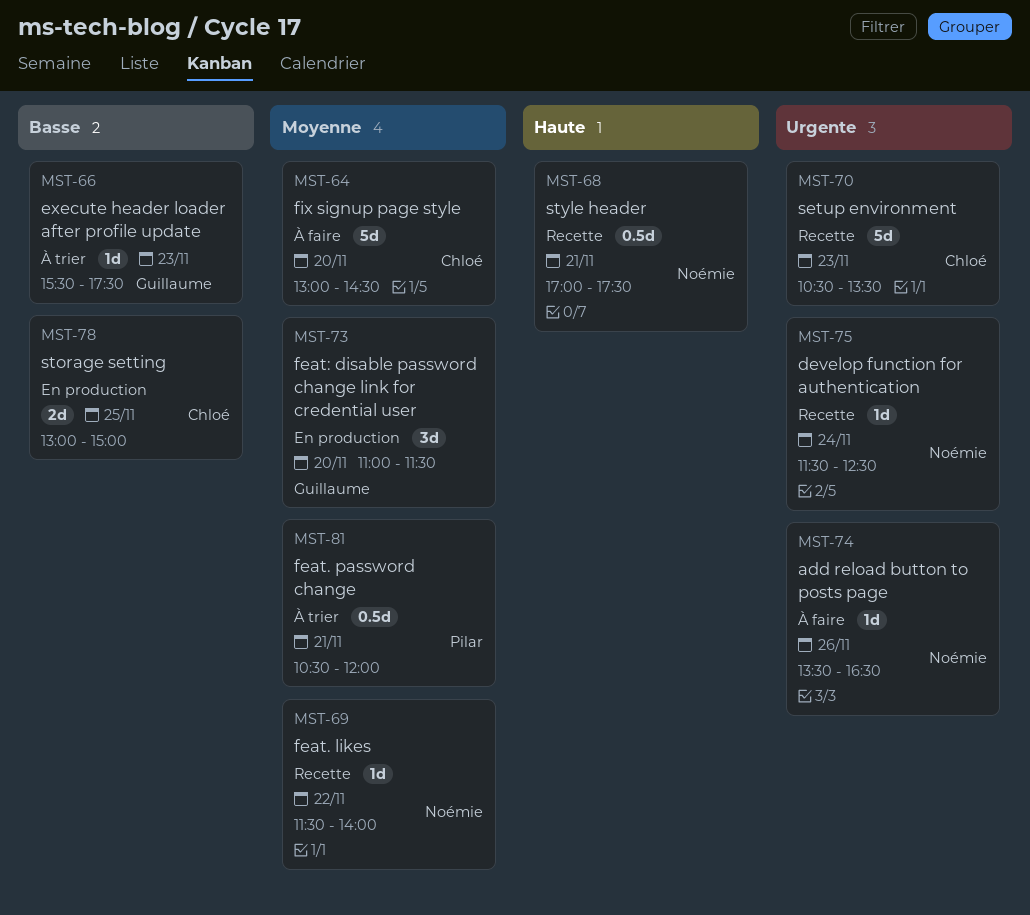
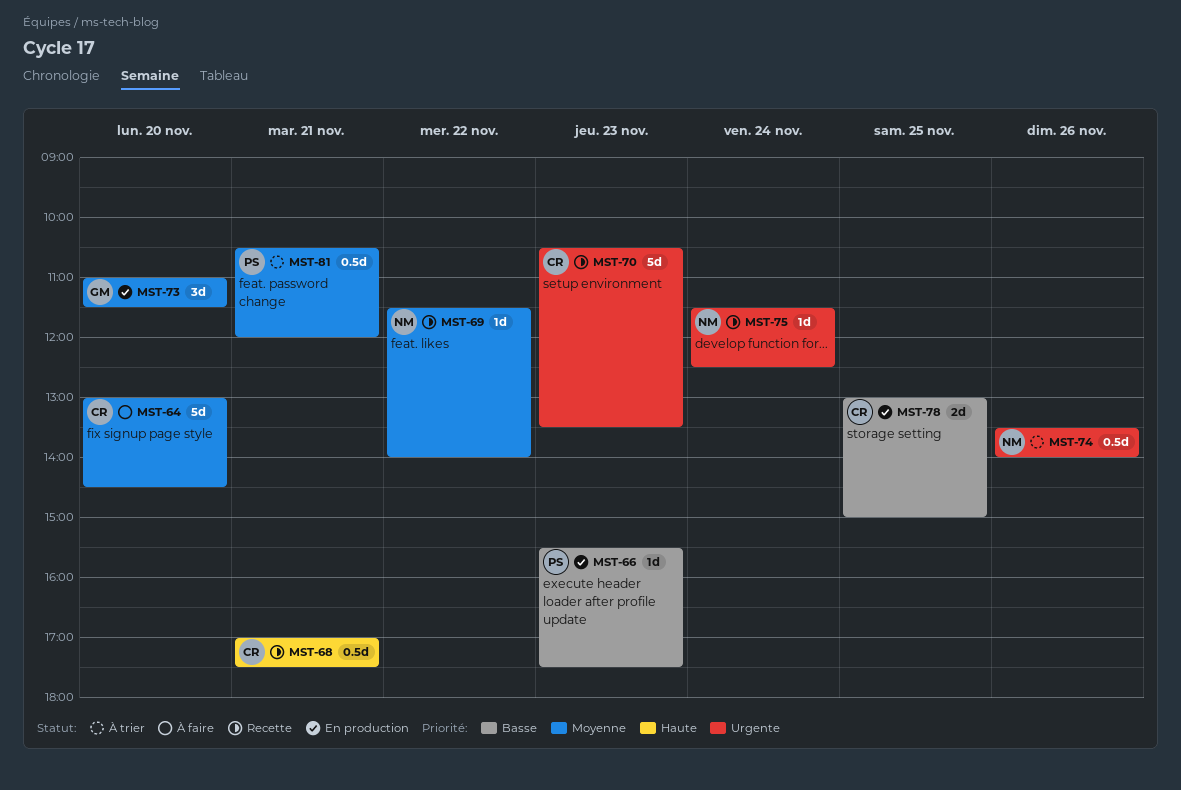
MST-66, status: À trier -> En production
MST-66, owner: Guillaume -> Pilar
MST-68, owner: Noémie -> Chloé
MST-74, status: À faire -> À trier
MST-74, estimate: 1d -> 0.5d
MST-74, ends: 16:30 -> 14:00

